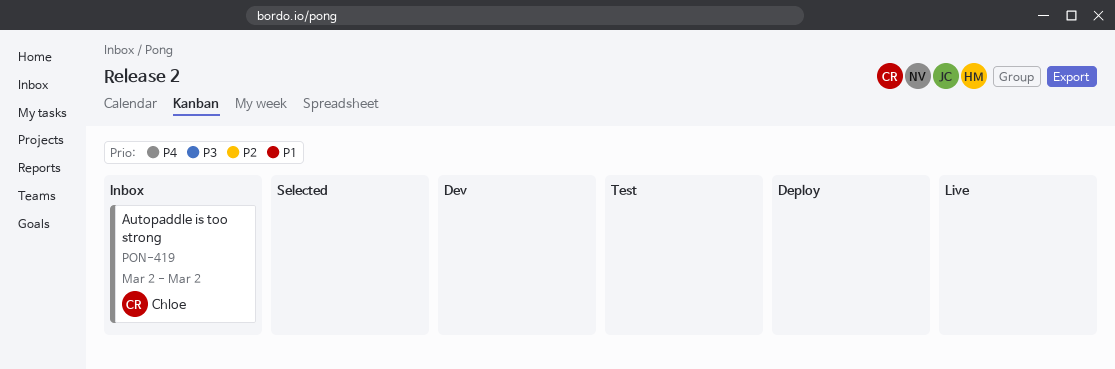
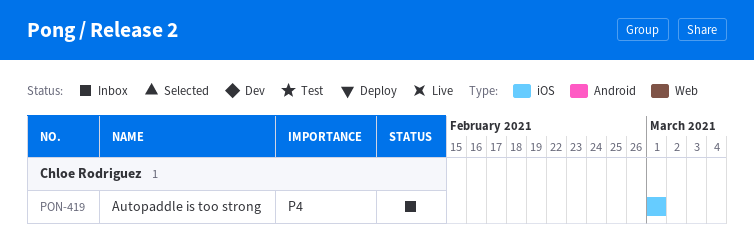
PON-419, start: Mar 2 -> Mar 1
PON-419, due: Mar 2 -> Mar 1

